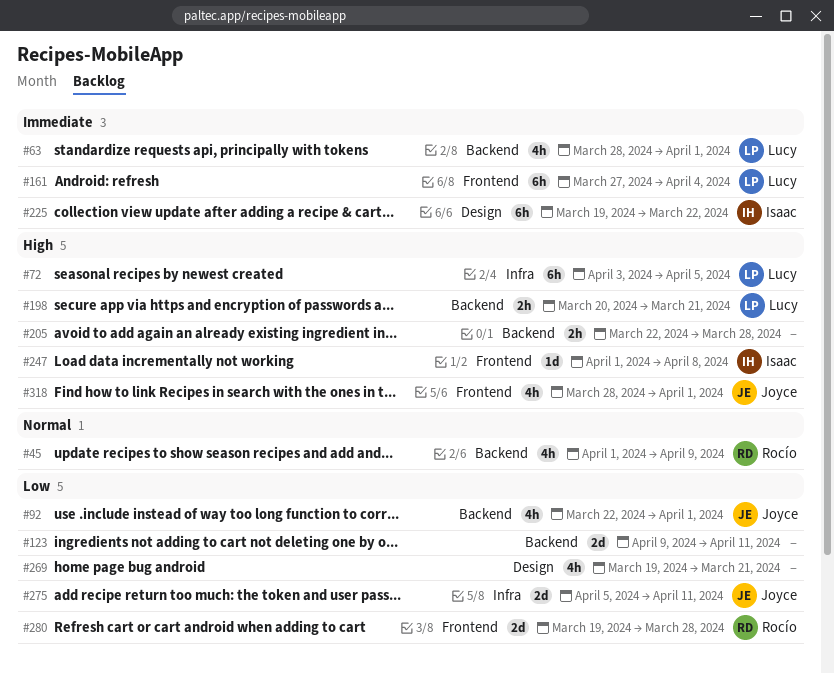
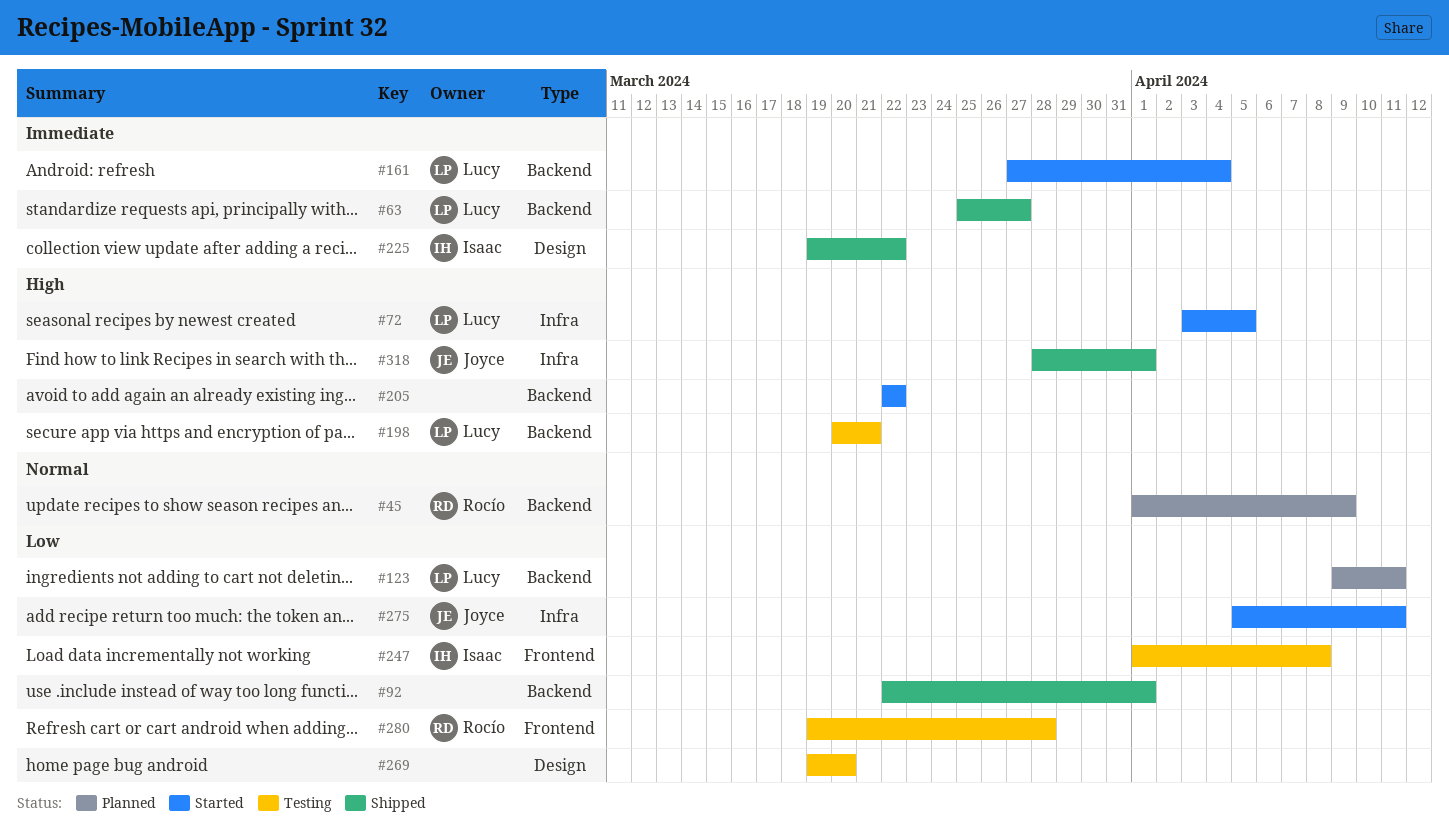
#63, start: Mar 28 -> Mar 25
#63, due: Apr 1 -> Mar 27
#92, owner: Joyce -> none
#123, owner: none -> Lucy
#161, label: Frontend -> Backend
#205, due: Mar 28 -> Mar 22
#247, priority: High -> Low
#269, due: Mar 21 -> Mar 20
#318, label: Frontend -> Infra

